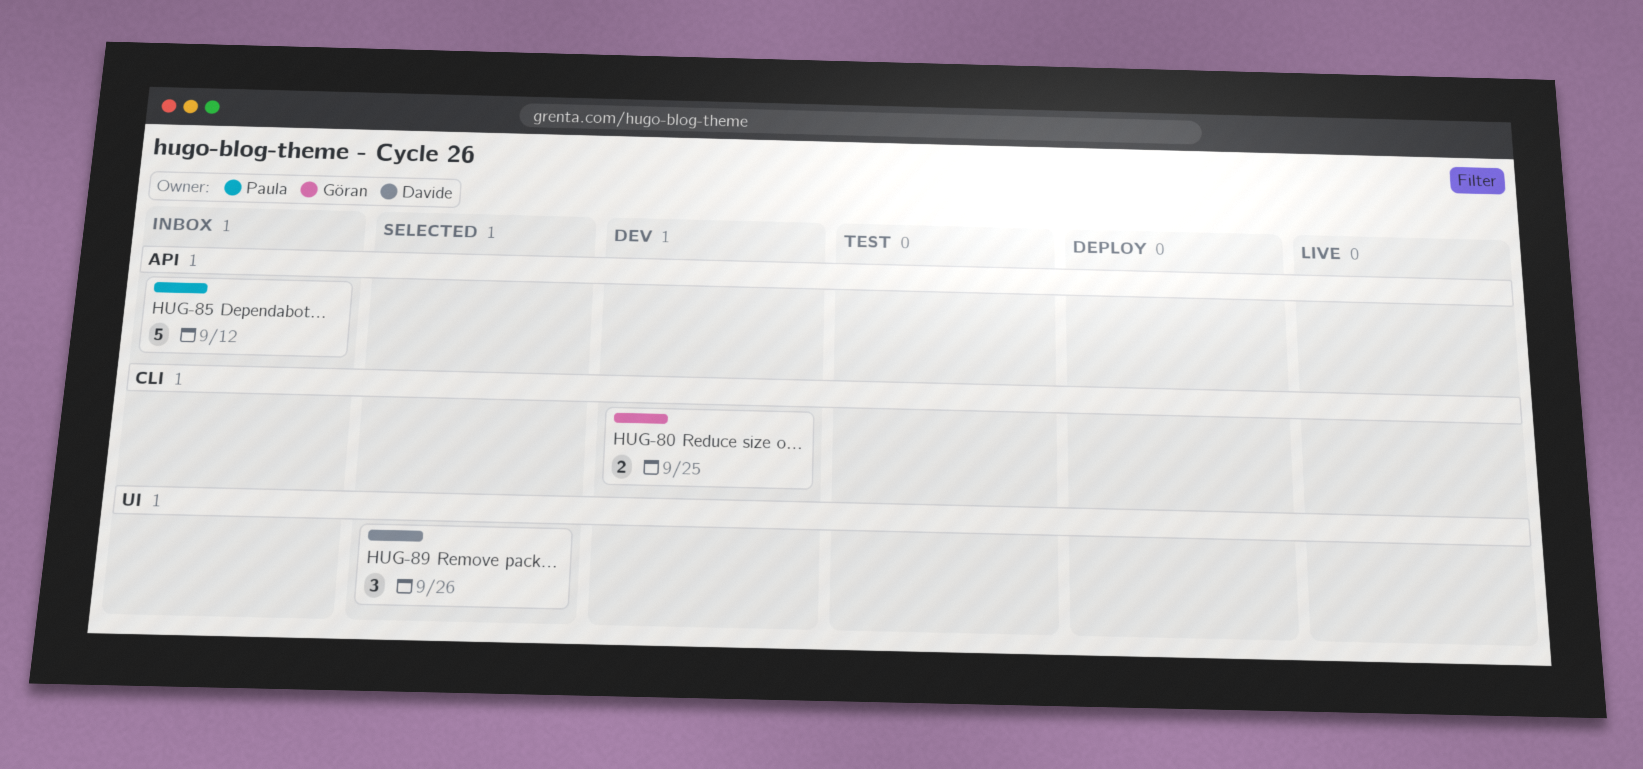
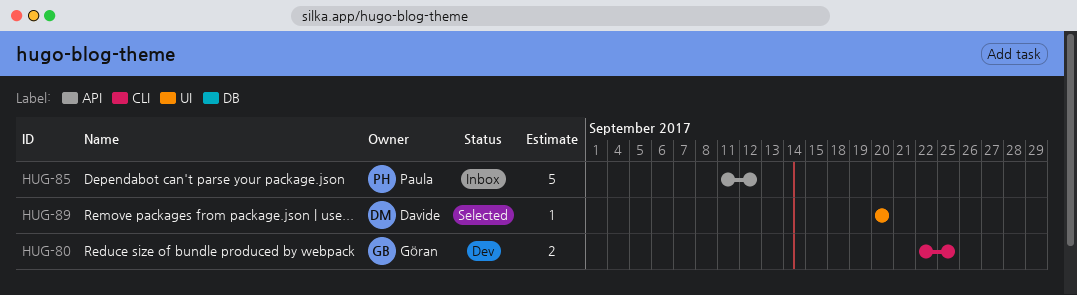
HUG-89, estimate: 3 -> 1
HUG-89, due: Sep 26 -> Sep 20

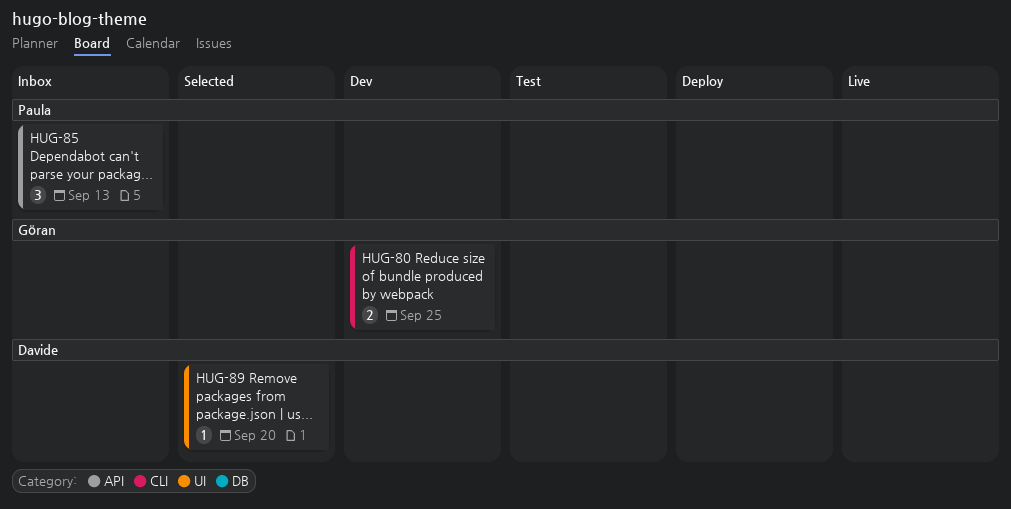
HUG-85, estimate: 5 -> 3
HUG-85, due: Sep 12 -> Sep 13

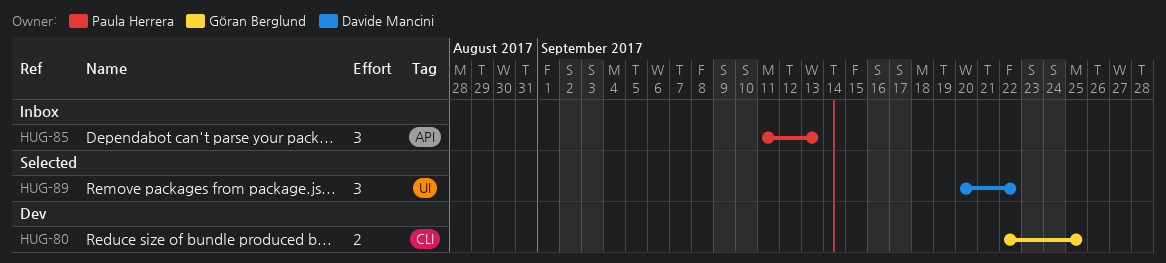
HUG-89, estimate: 1 -> 3
HUG-89, due: Sep 20 -> Sep 22

